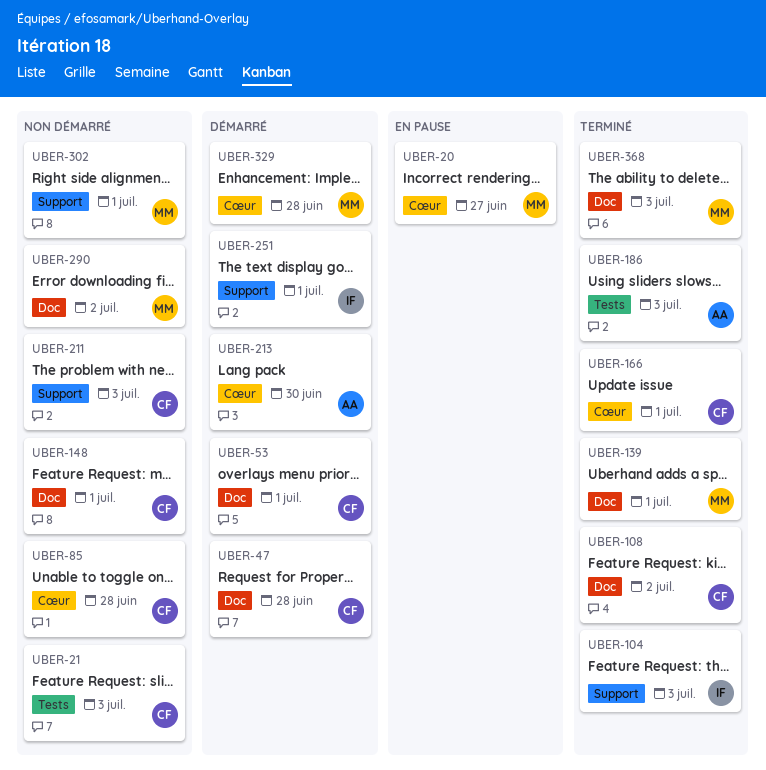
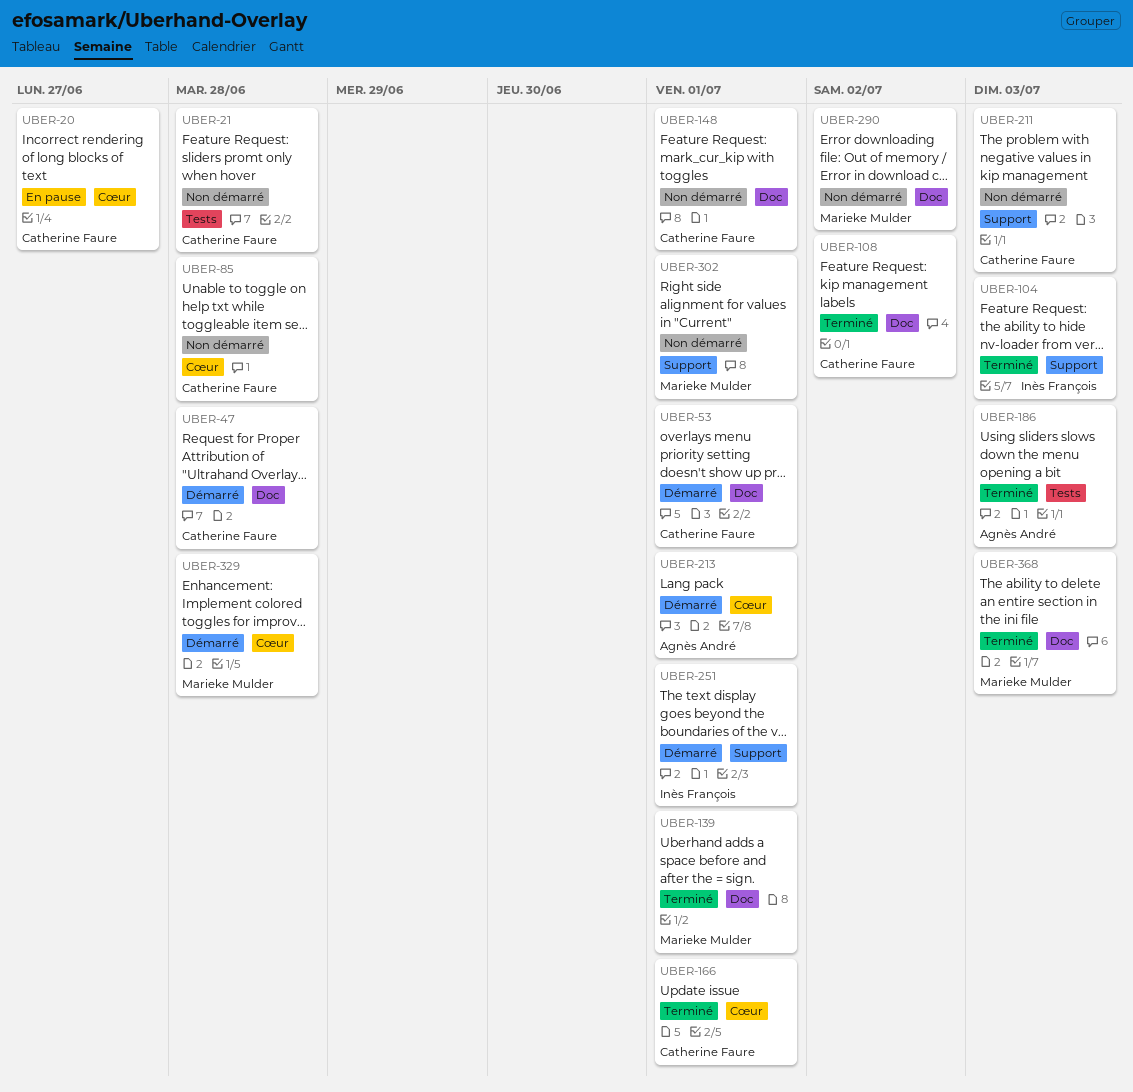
UBER-20, owner: Marieke Mulder -> Catherine Faure
UBER-21, due: Jul 3 -> Jun 28
UBER-213, due: Jun 30 -> Jul 1

